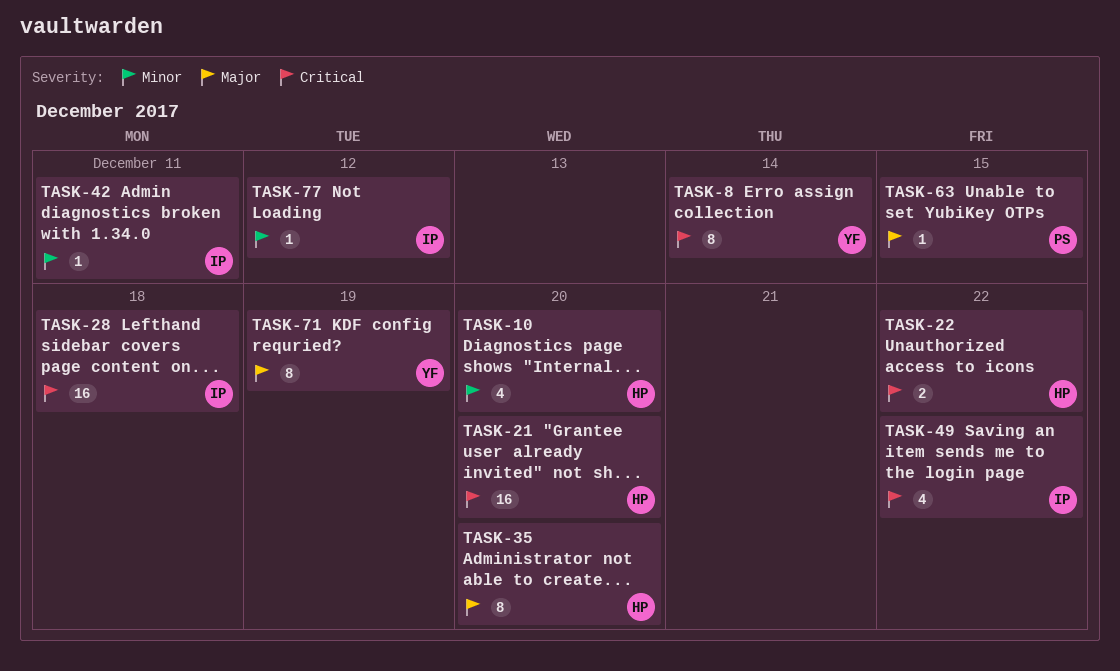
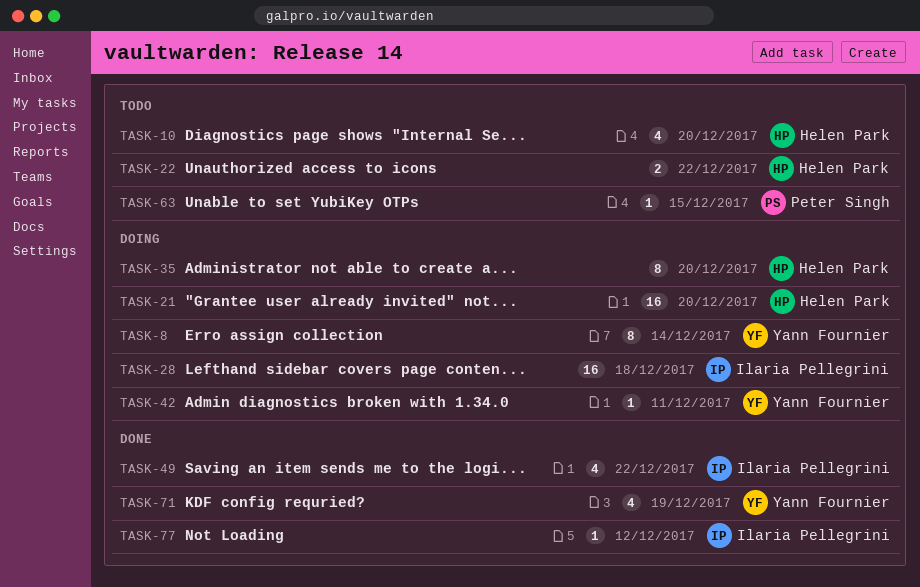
TASK-42, owner: Ilaria Pellegrini -> Yann Fournier
TASK-71, estimate: 8 -> 4

